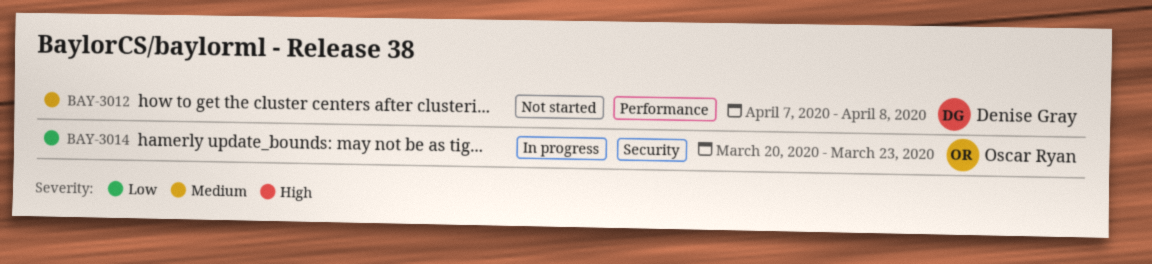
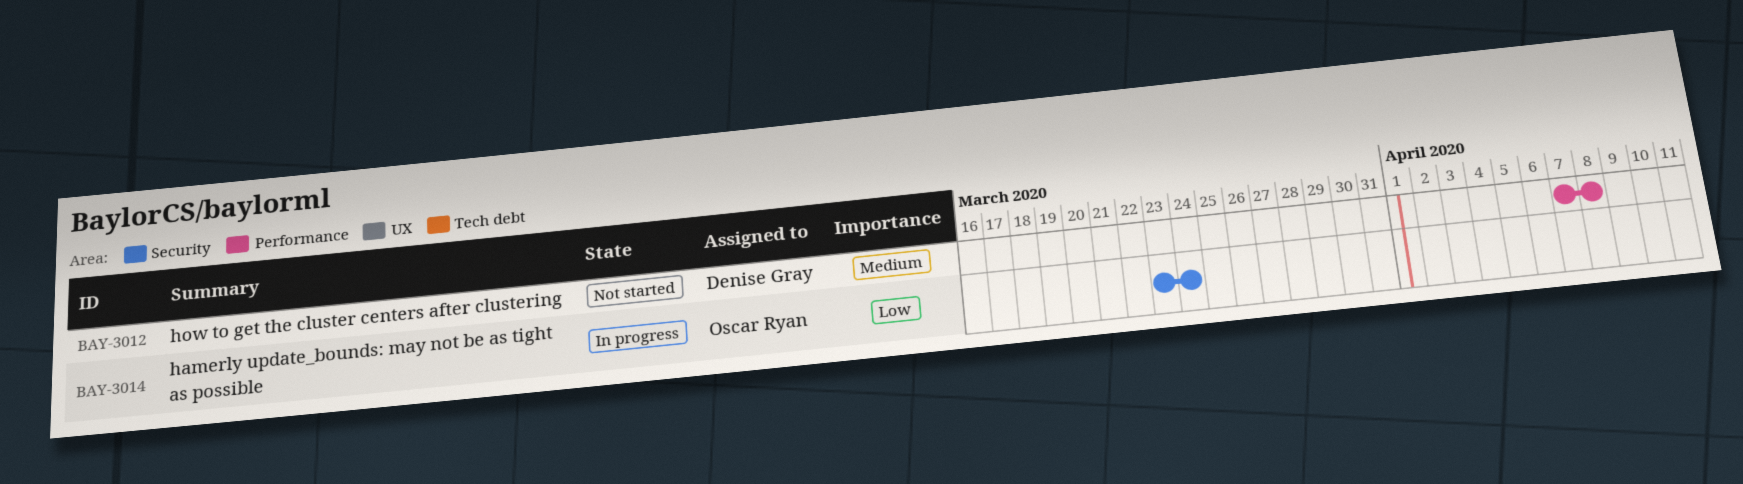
BAY-3014, start: Mar 20 -> Mar 23
BAY-3014, due: Mar 23 -> Mar 24

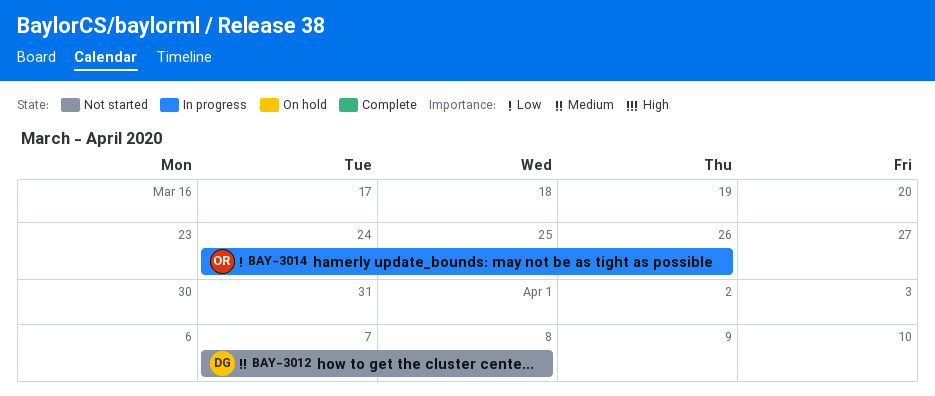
BAY-3014, start: Mar 23 -> Mar 24
BAY-3014, due: Mar 24 -> Mar 26

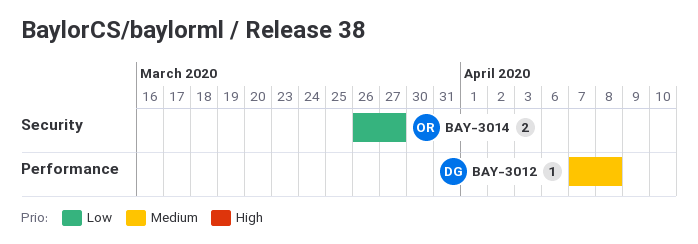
BAY-3014, start: Mar 24 -> Mar 26
BAY-3014, due: Mar 26 -> Mar 27

